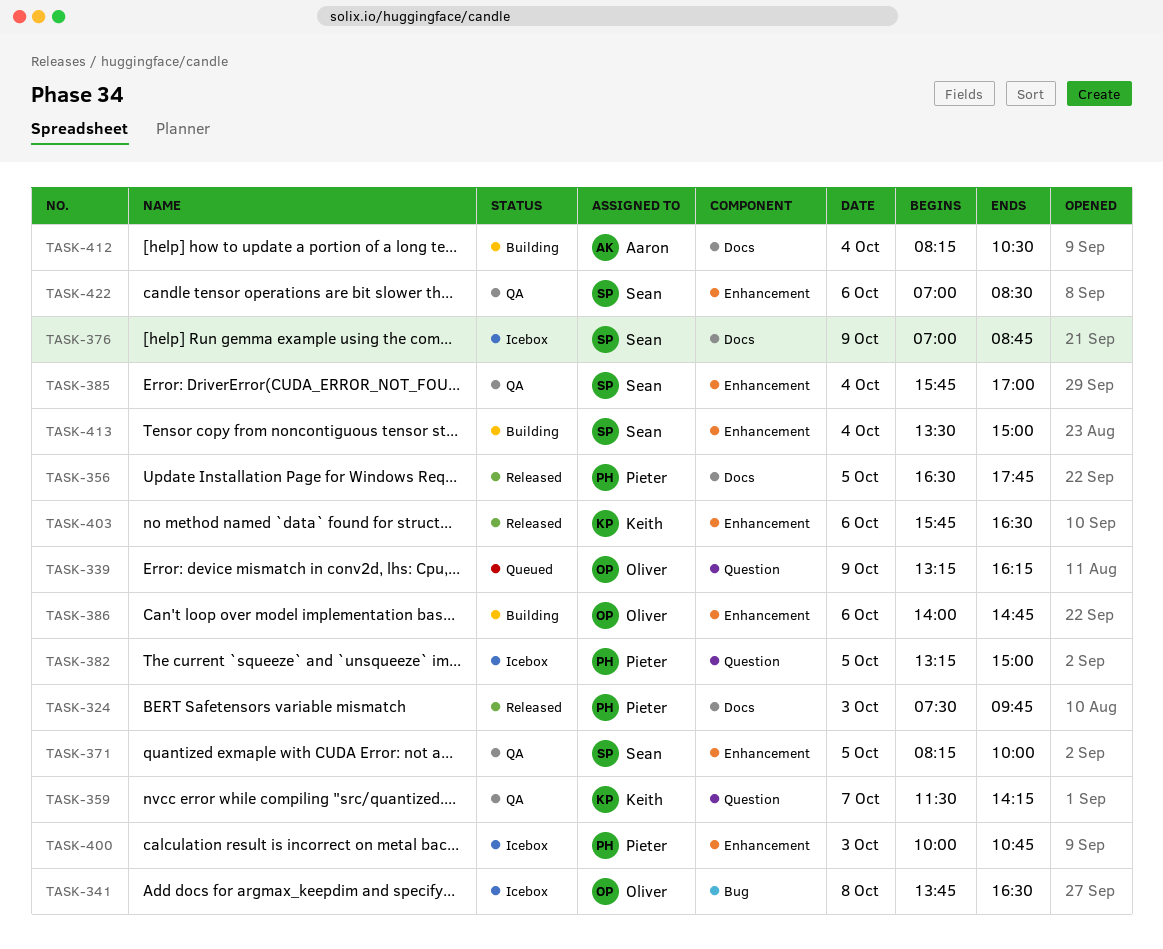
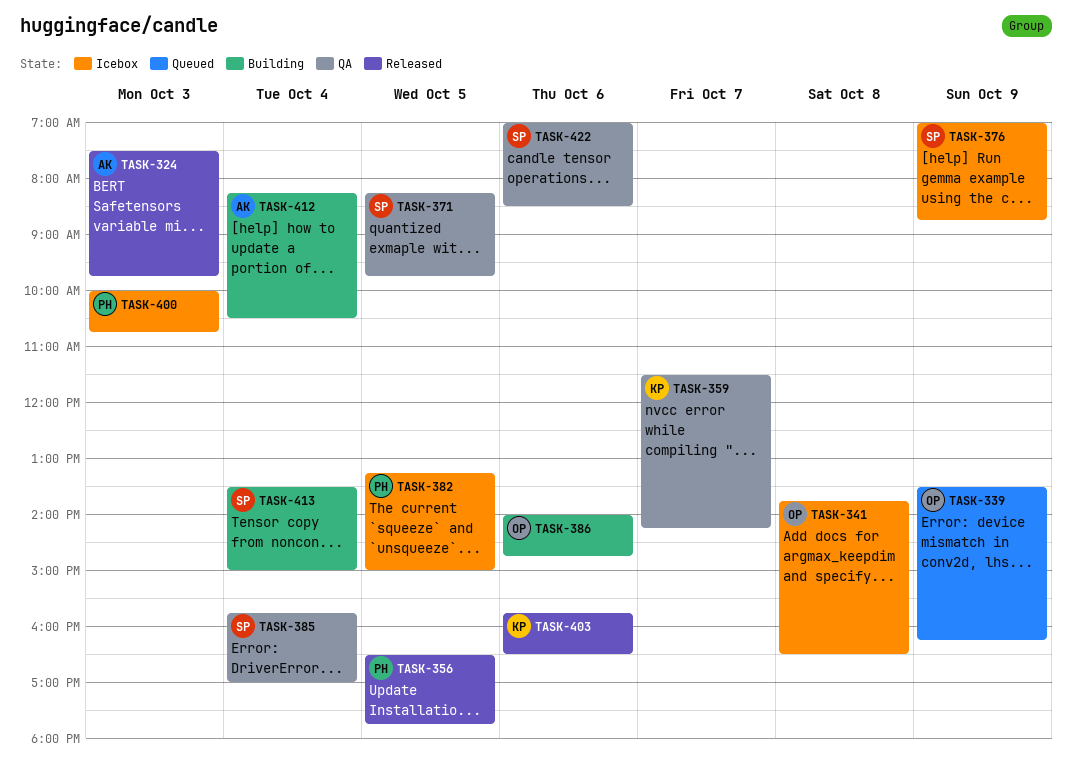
TASK-324, owner: Pieter -> Aaron
TASK-339, begins: 13:15 -> 13:30
TASK-371, ends: 10:00 -> 09:45

